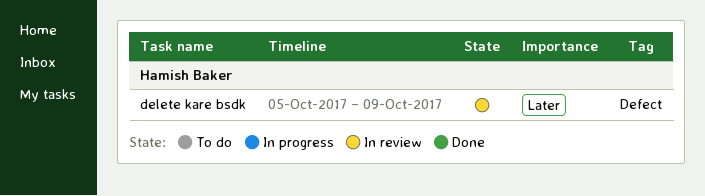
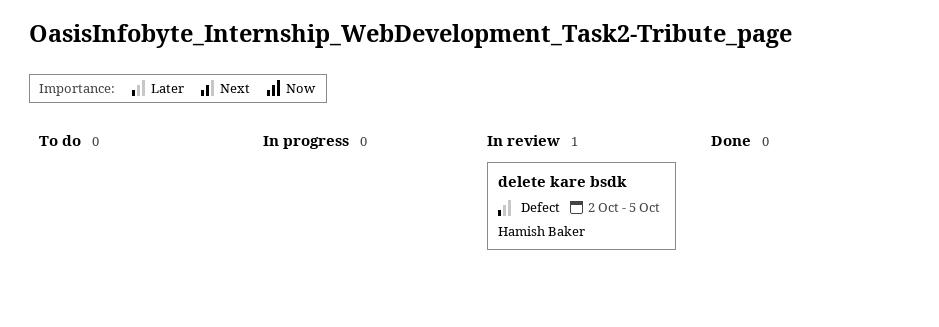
delete kare bsdk, start: Oct 5 -> Oct 2
delete kare bsdk, due: Oct 9 -> Oct 5

